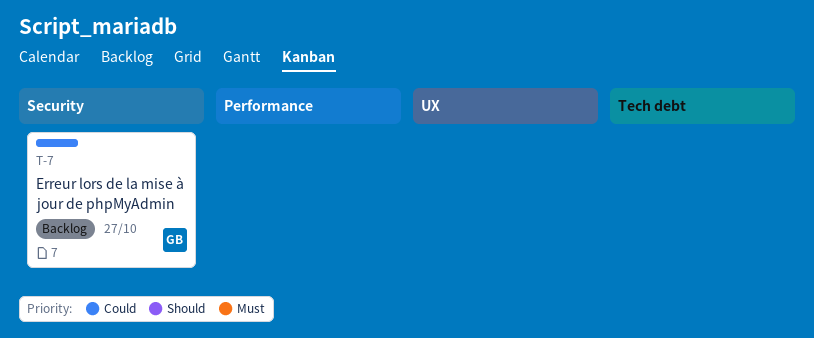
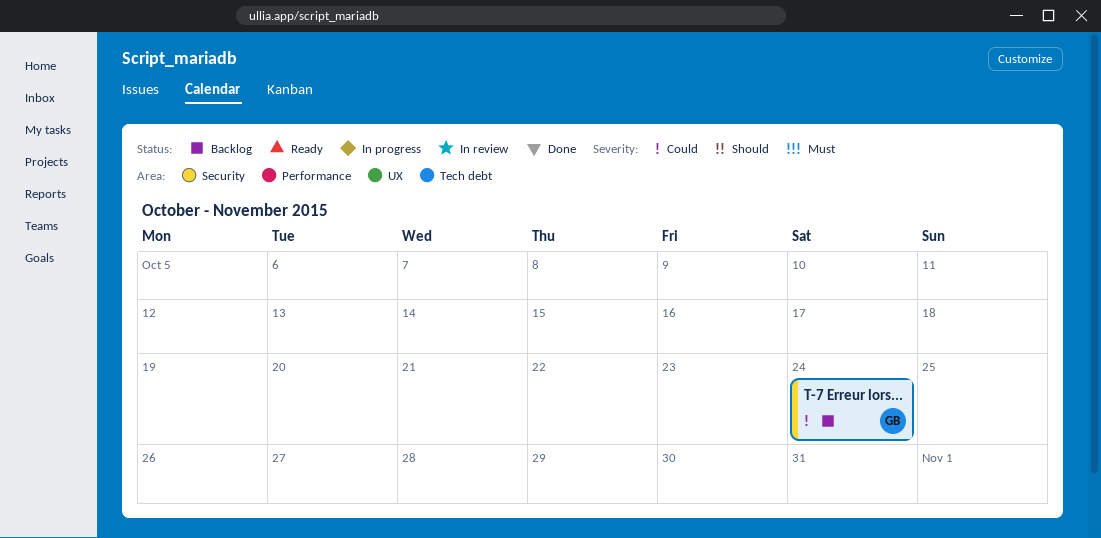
T-7, due: Oct 27 -> Oct 24

